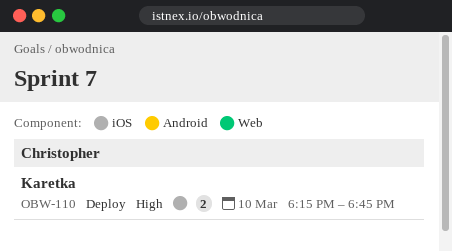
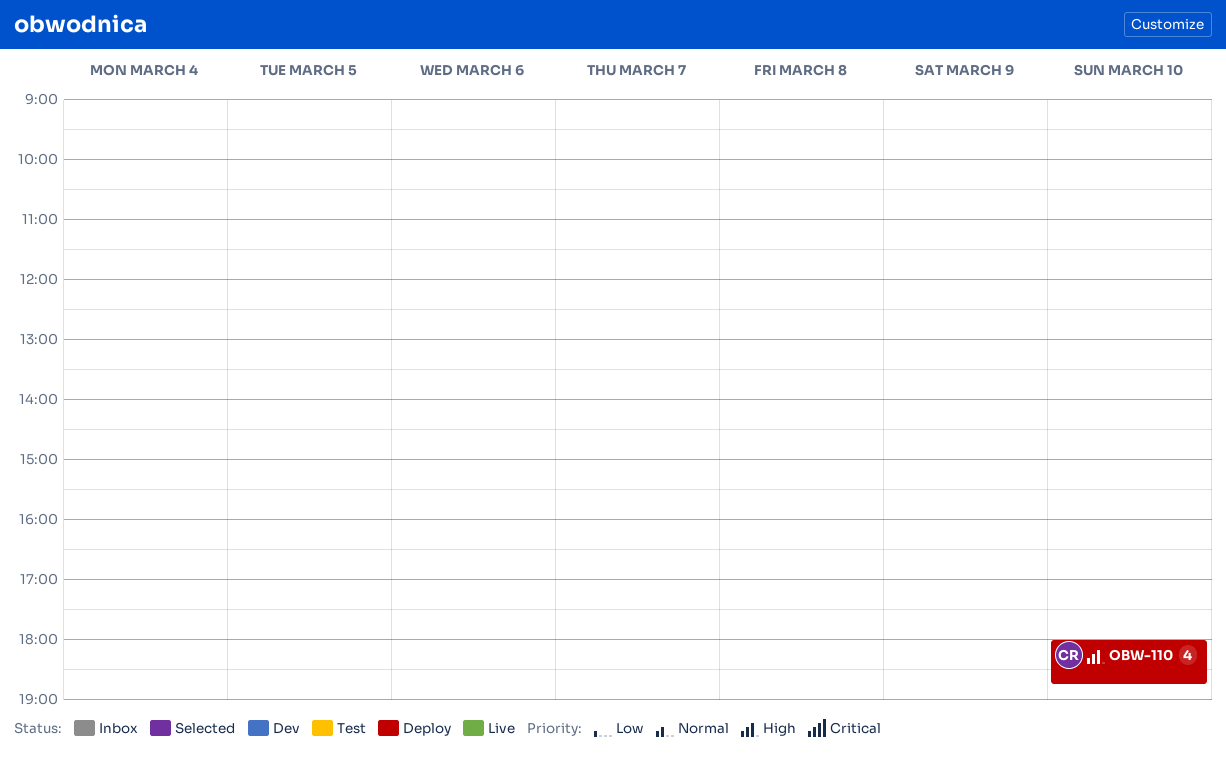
OBW-110, estimate: 2 -> 4
OBW-110, begins: 18:15 -> 18:00

